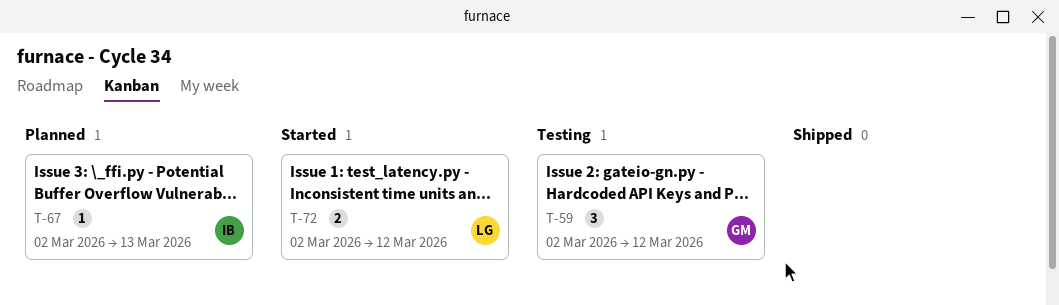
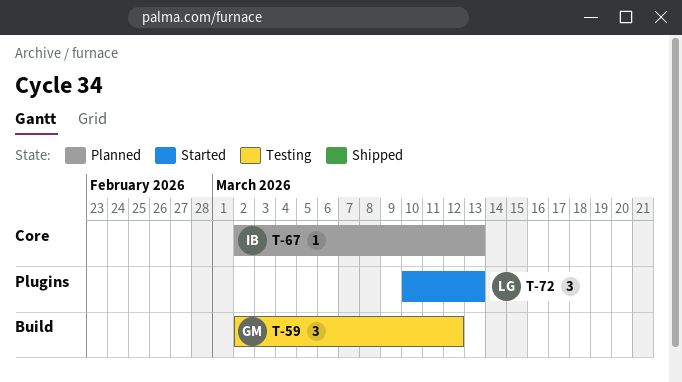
T-72, estimate: 2 -> 3
T-72, start: Mar 2 -> Mar 10
T-72, due: Mar 12 -> Mar 13

